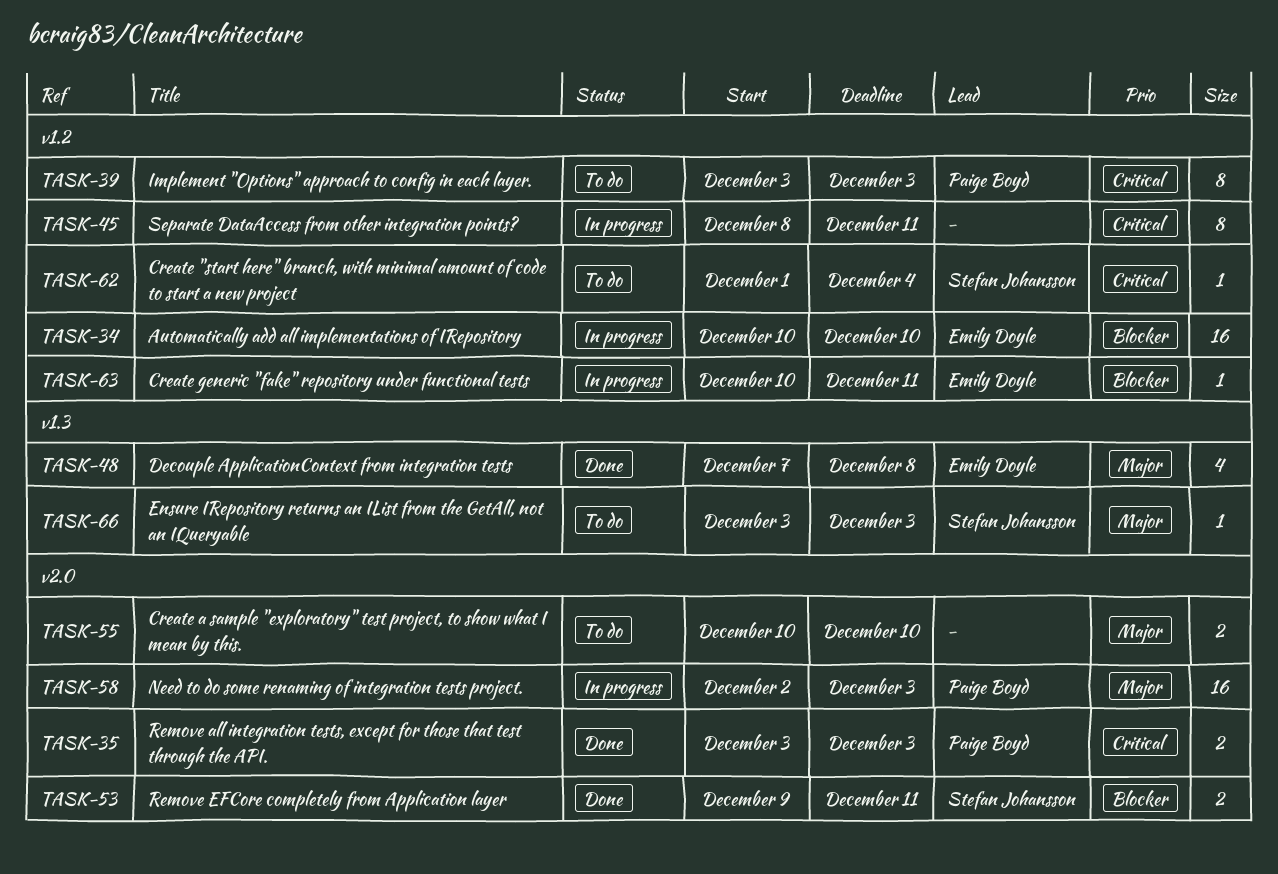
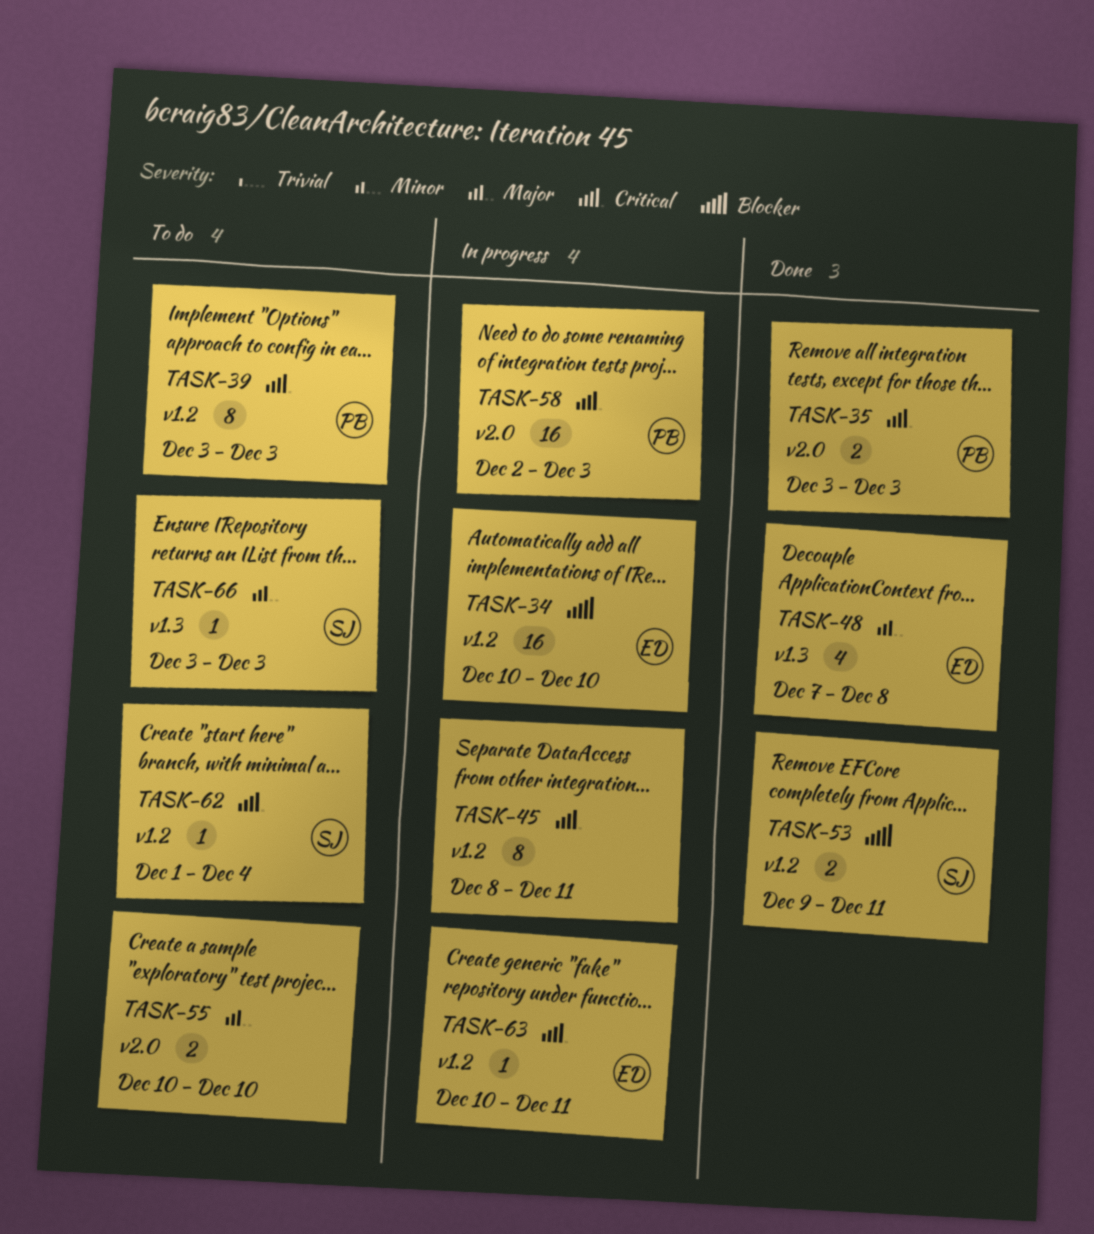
TASK-53, label: v2.0 -> v1.2
TASK-58, priority: Major -> Critical
TASK-63, priority: Blocker -> Critical

